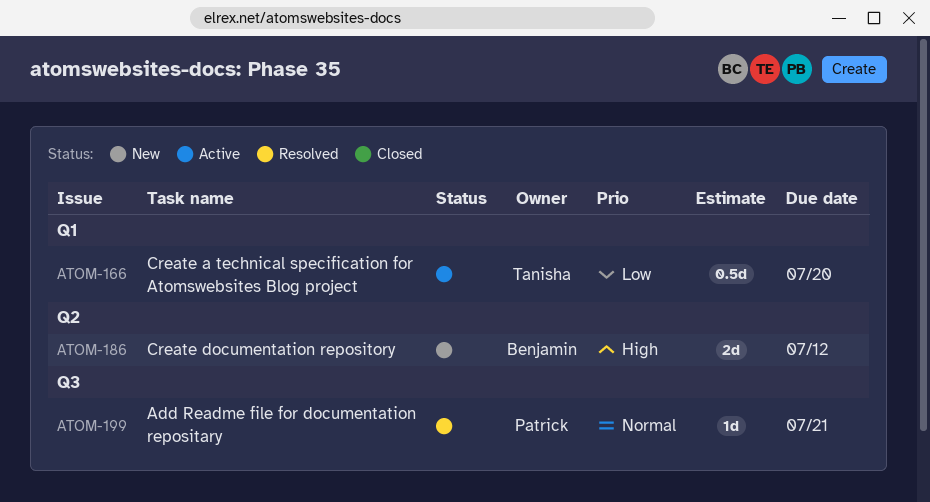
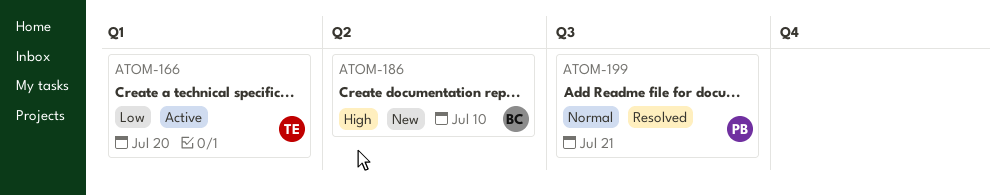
ATOM-186, due: Jul 12 -> Jul 10

